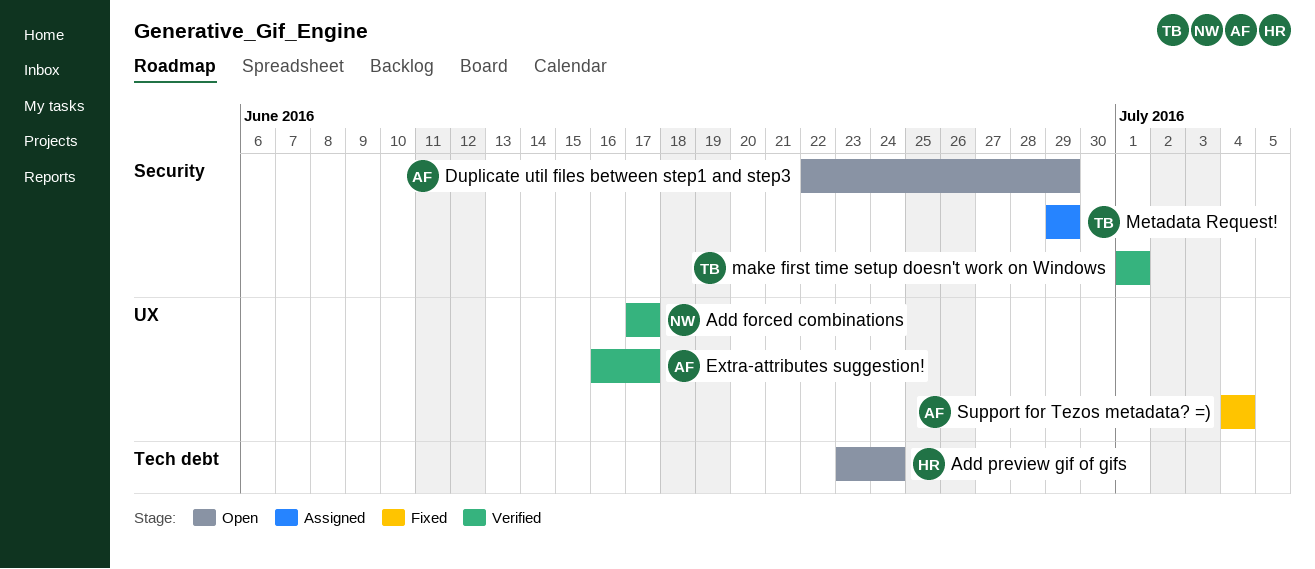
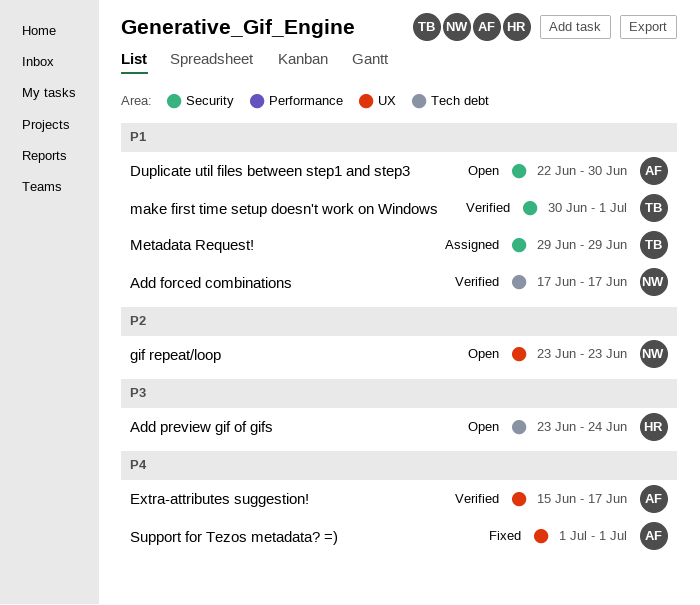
Add forced combinations, label: UX -> Tech debt
Duplicate util files between step1 and step3, due: Jun 29 -> Jun 30
Extra-attributes suggestion!, start: Jun 16 -> Jun 15
gif repeat/loop: none -> present
make first time setup doesn't work on Windows, start: Jul 1 -> Jun 30
Support for Tezos metadata? =), start: Jul 4 -> Jul 1
Support for Tezos metadata? =), due: Jul 4 -> Jul 1

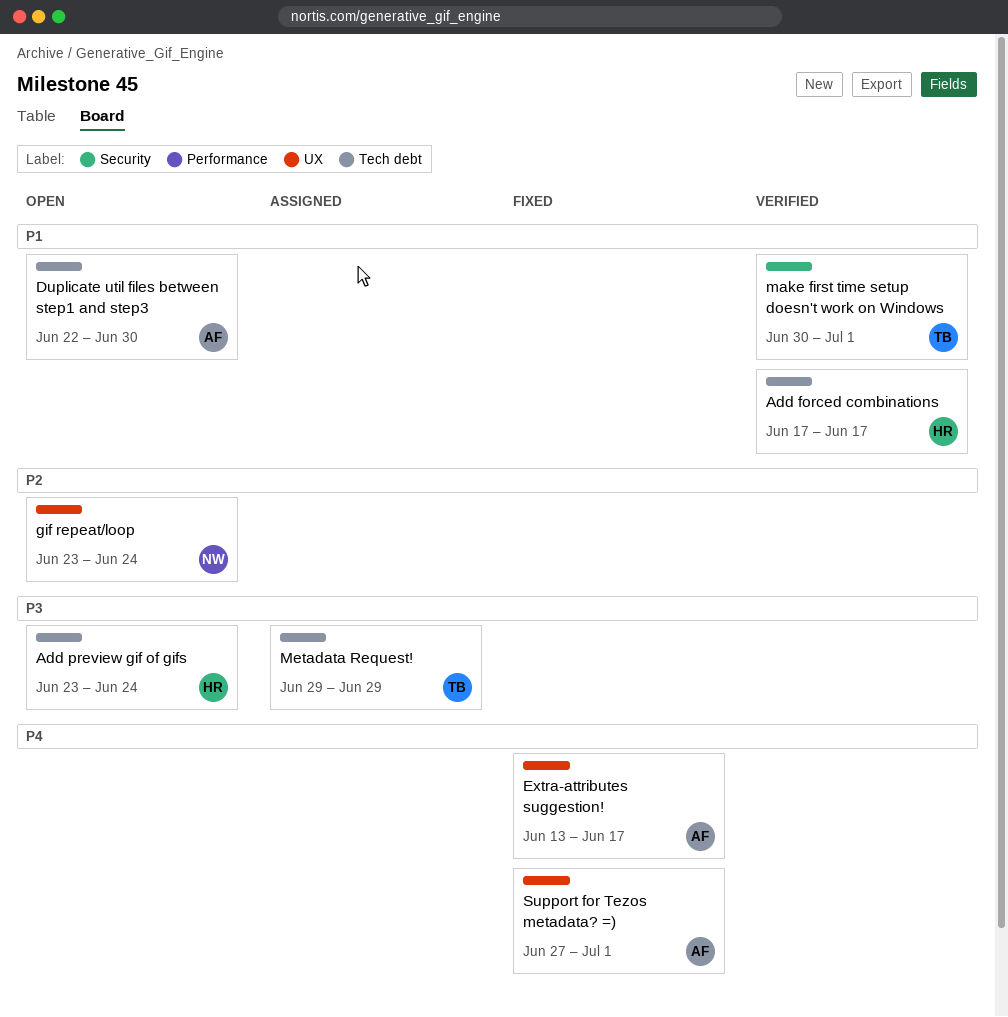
Add forced combinations, owner: NW -> HR
Duplicate util files between step1 and step3, label: Security -> Tech debt
Extra-attributes suggestion!, status: Verified -> Fixed
Extra-attributes suggestion!, start: Jun 15 -> Jun 13
gif repeat/loop, due: Jun 23 -> Jun 24
Metadata Request!, priority: P1 -> P3
Metadata Request!, label: Security -> Tech debt
Support for Tezos metadata? =), start: Jul 1 -> Jun 27

